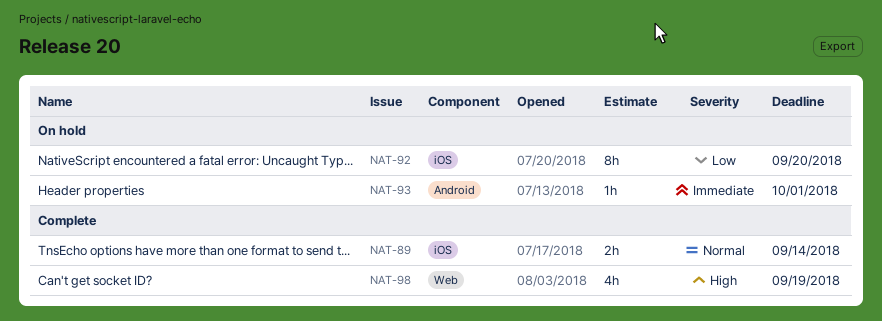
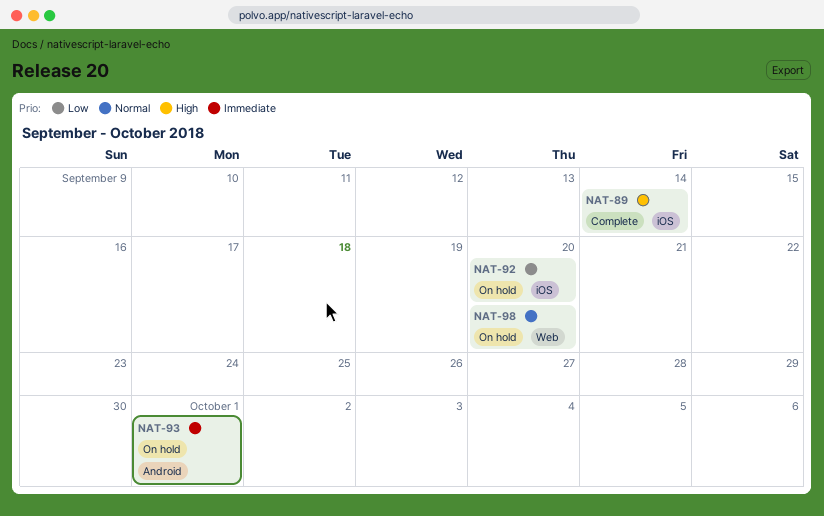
NAT-89, priority: Normal -> High
NAT-98, status: Complete -> On hold
NAT-98, priority: High -> Normal
NAT-98, due: Sep 19 -> Sep 20

